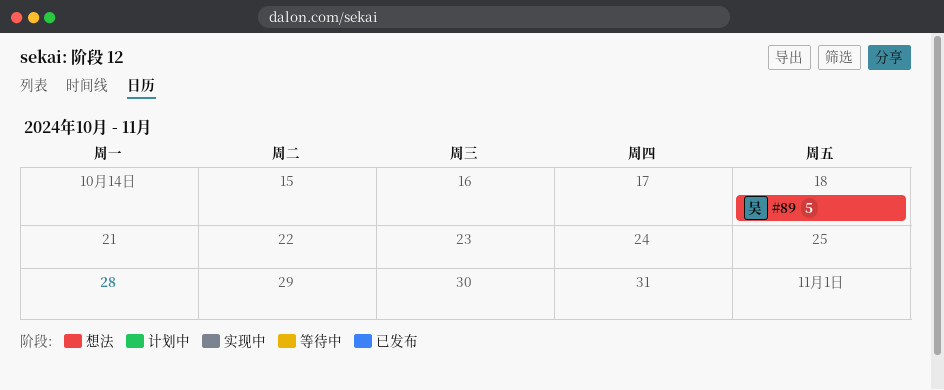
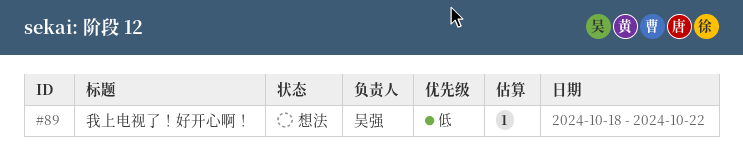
#89, estimate: 5 -> 1
#89, due: Oct 18 -> Oct 22

